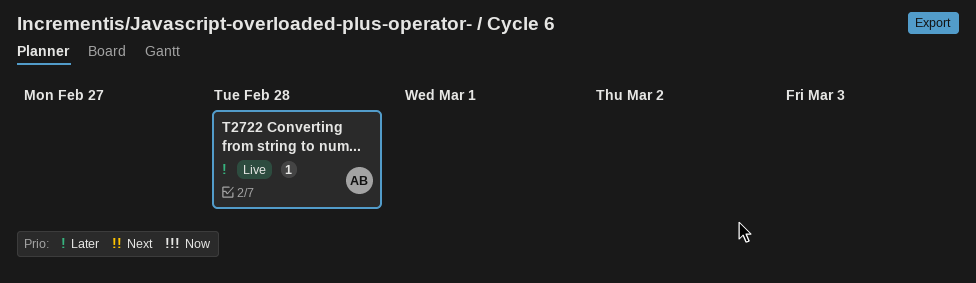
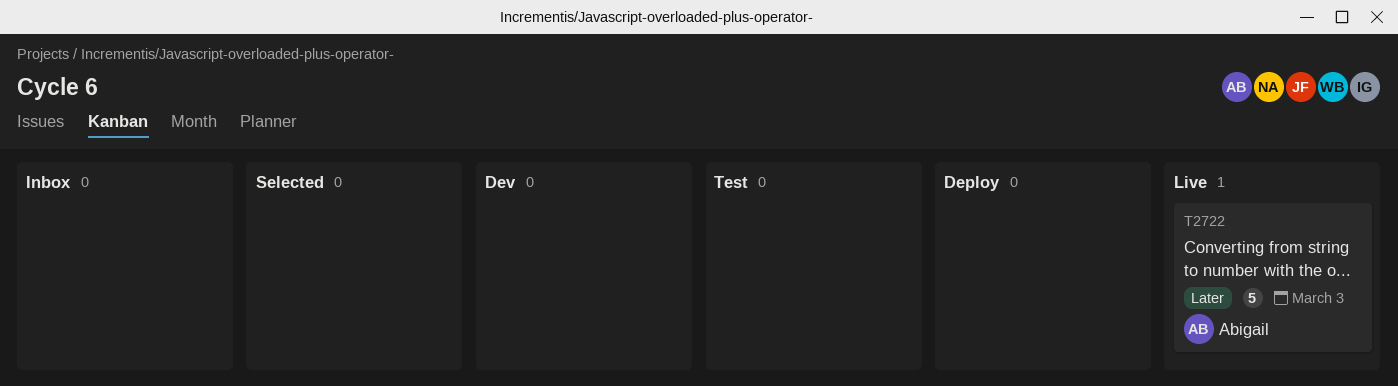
T2722, estimate: 1 -> 5
T2722, due: Feb 28 -> Mar 3

